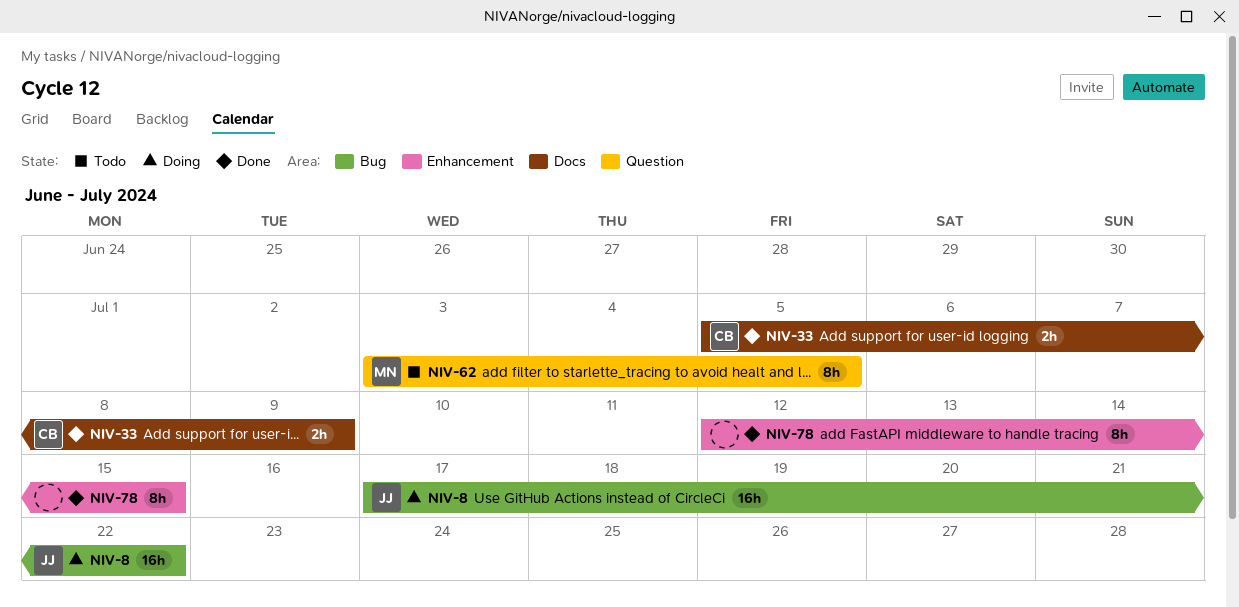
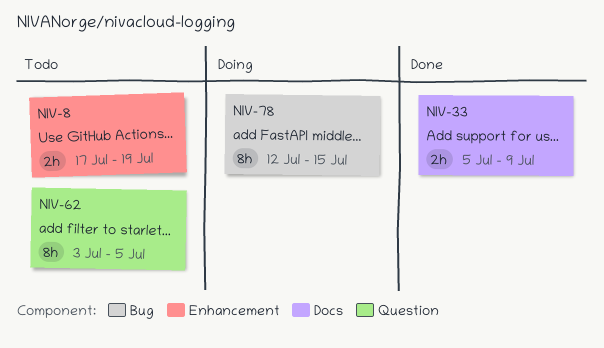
NIV-8, status: Doing -> Todo
NIV-8, label: Bug -> Enhancement
NIV-8, estimate: 16h -> 2h
NIV-8, due: Jul 22 -> Jul 19
NIV-78, status: Done -> Doing
NIV-78, label: Enhancement -> Bug

